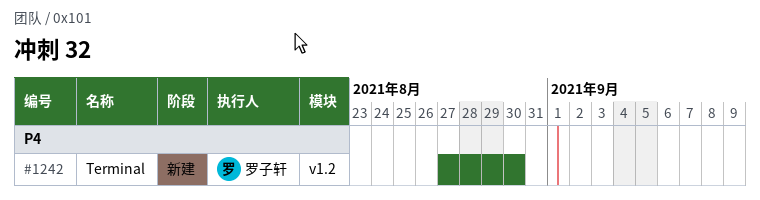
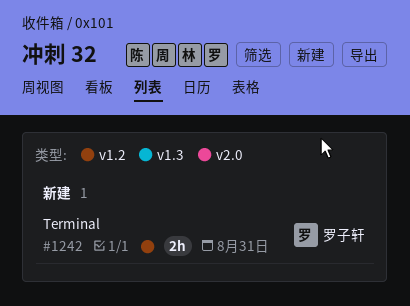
#1242, due: Aug 30 -> Aug 31

